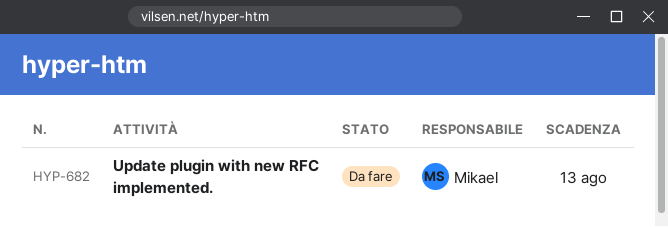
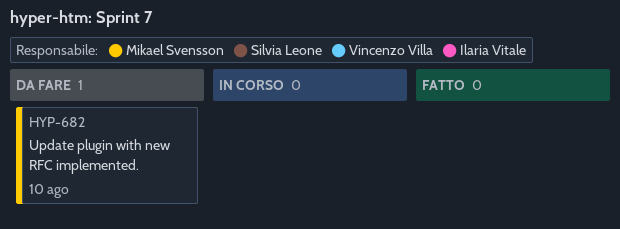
HYP-682, due: Aug 13 -> Aug 10

